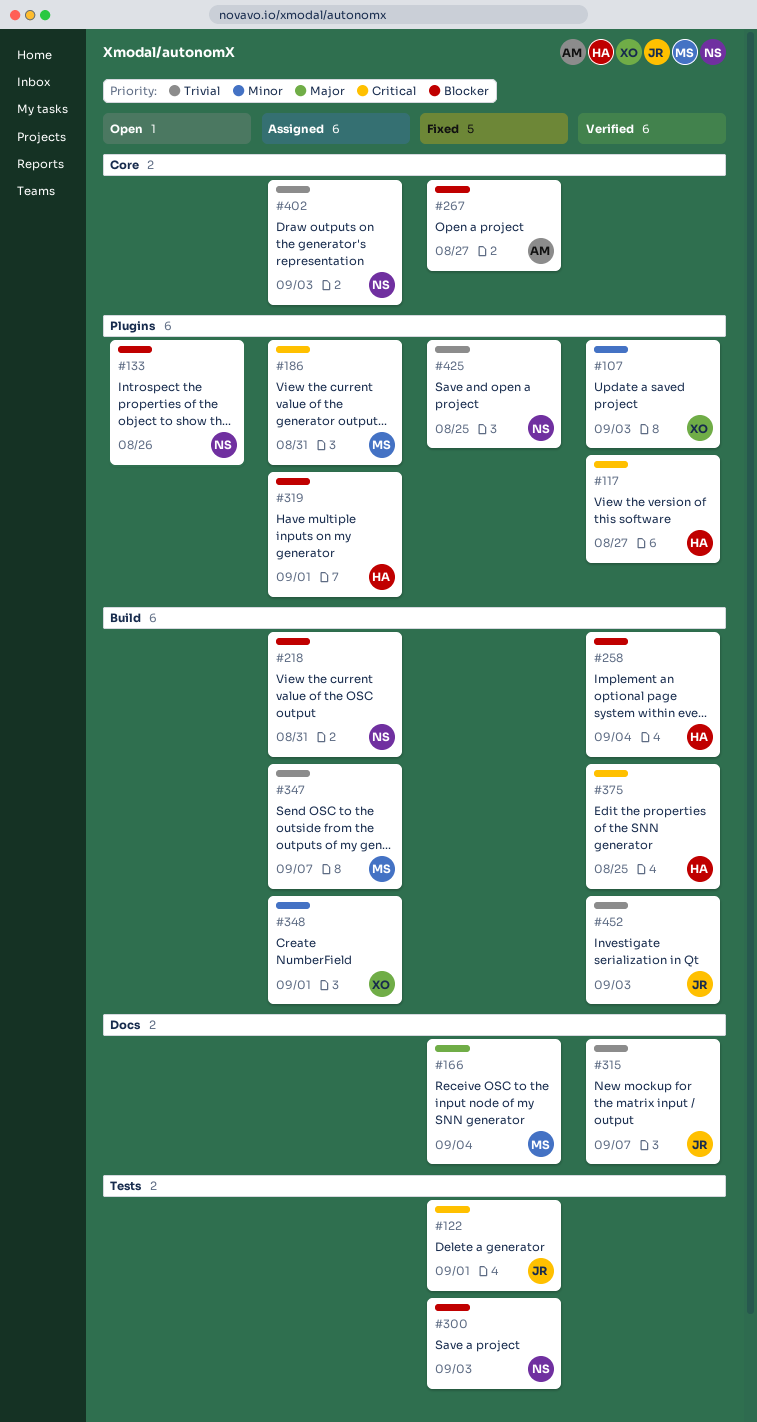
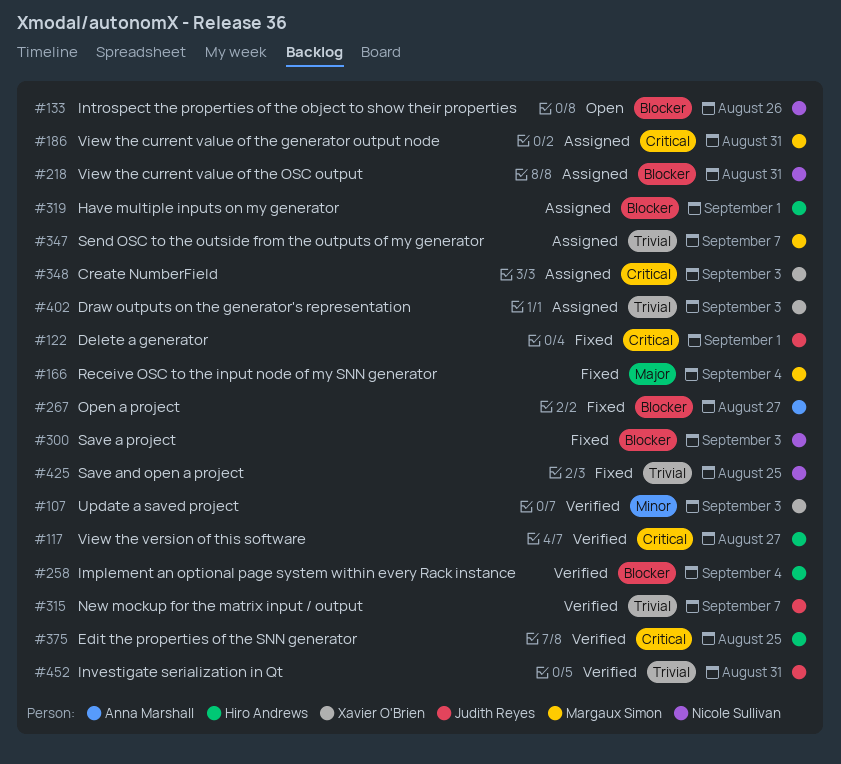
#348, priority: Minor -> Critical
#348, due: Sep 1 -> Sep 3
#402, owner: Nicole Sullivan -> Xavier O'Brien
#452, due: Sep 3 -> Aug 31

